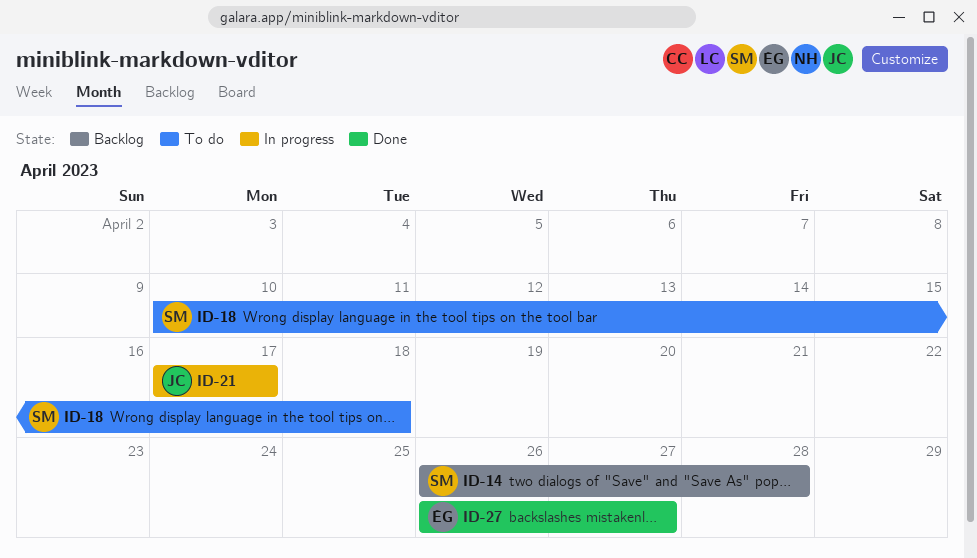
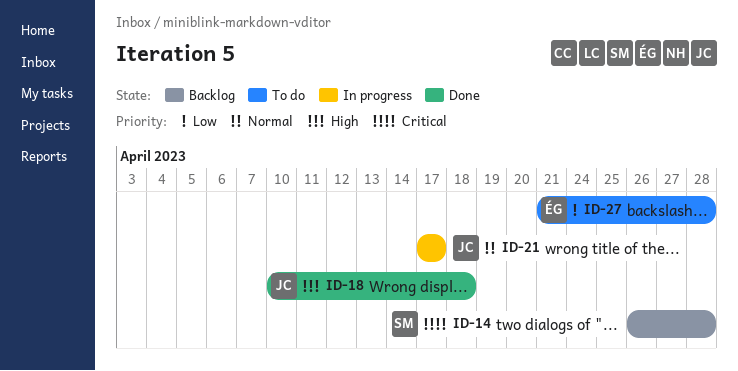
ID-18, status: To do -> Done
ID-18, owner: SM -> JC
ID-27, status: Done -> To do
ID-27, start: Apr 26 -> Apr 21
ID-27, due: Apr 27 -> Apr 28

